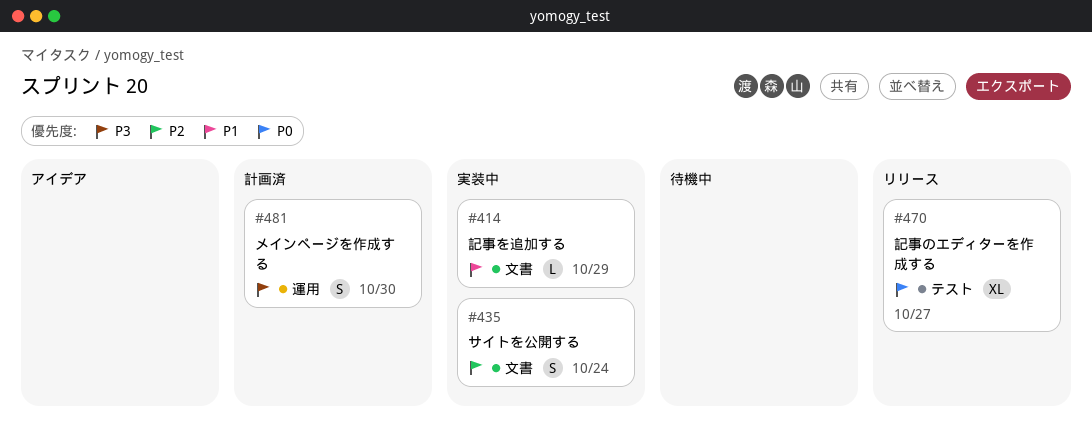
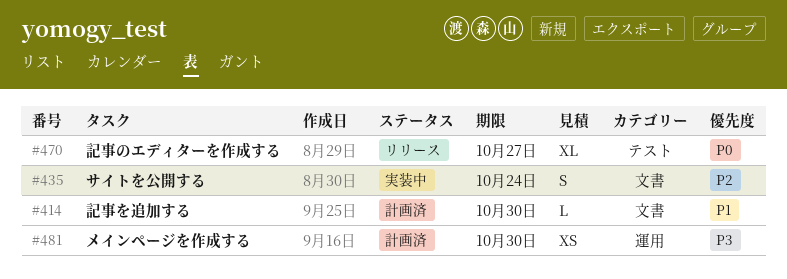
#414, status: 実装中 -> 計画済
#414, due: Oct 29 -> Oct 30
#481, estimate: S -> XS

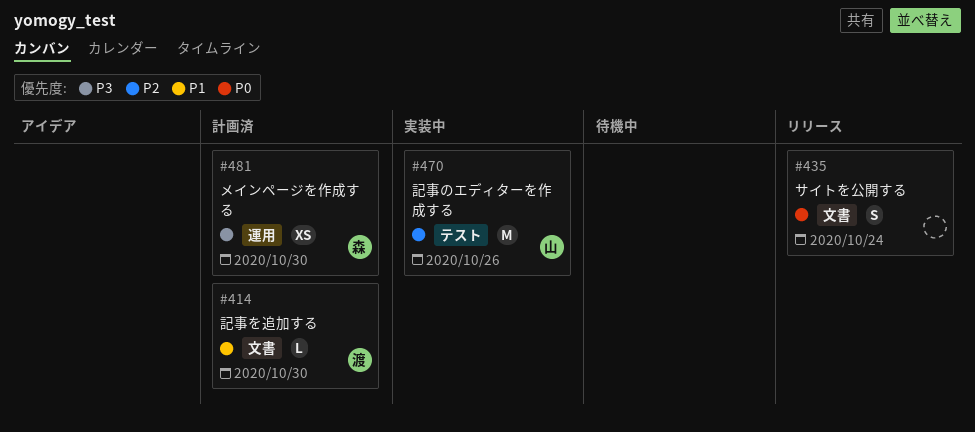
#435, status: 実装中 -> リリース
#435, priority: P2 -> P0
#470, status: リリース -> 実装中
#470, priority: P0 -> P2
#470, estimate: XL -> M
#470, due: Oct 27 -> Oct 26

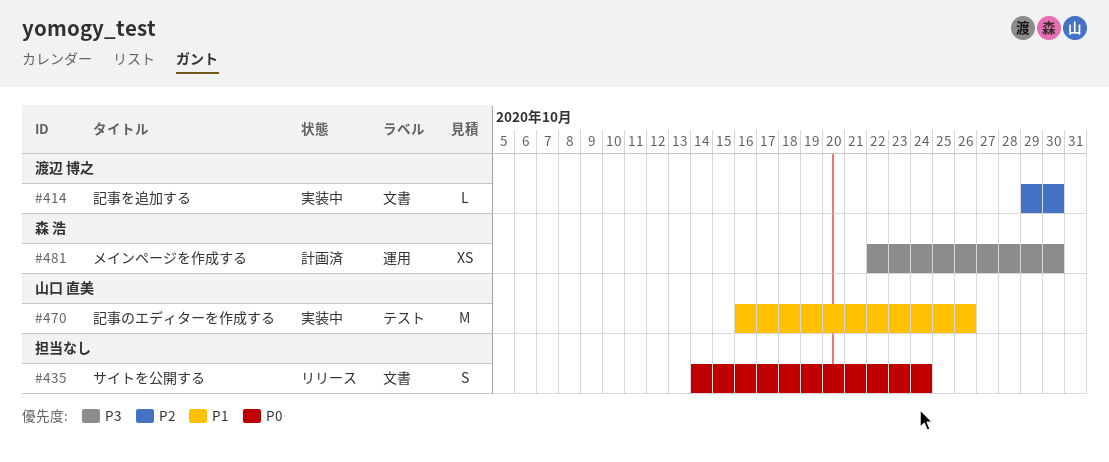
#414, status: 計画済 -> 実装中
#414, priority: P1 -> P2
#470, priority: P2 -> P1

